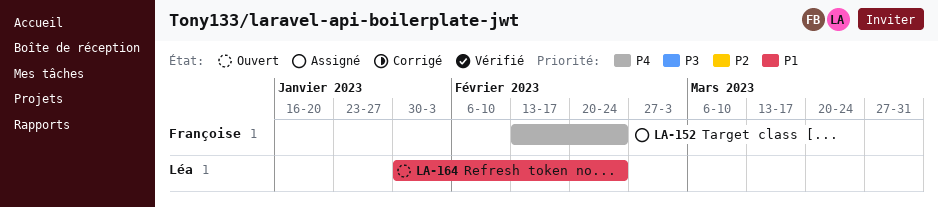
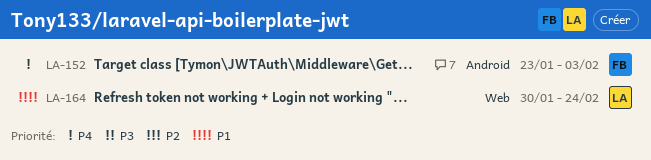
LA-152, start: Feb 13 -> Jan 23
LA-152, due: Feb 24 -> Feb 3

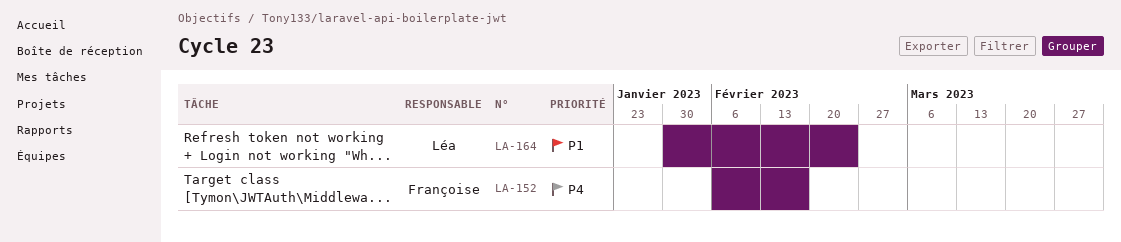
LA-152, start: Jan 23 -> Feb 6
LA-152, due: Feb 3 -> Feb 17

